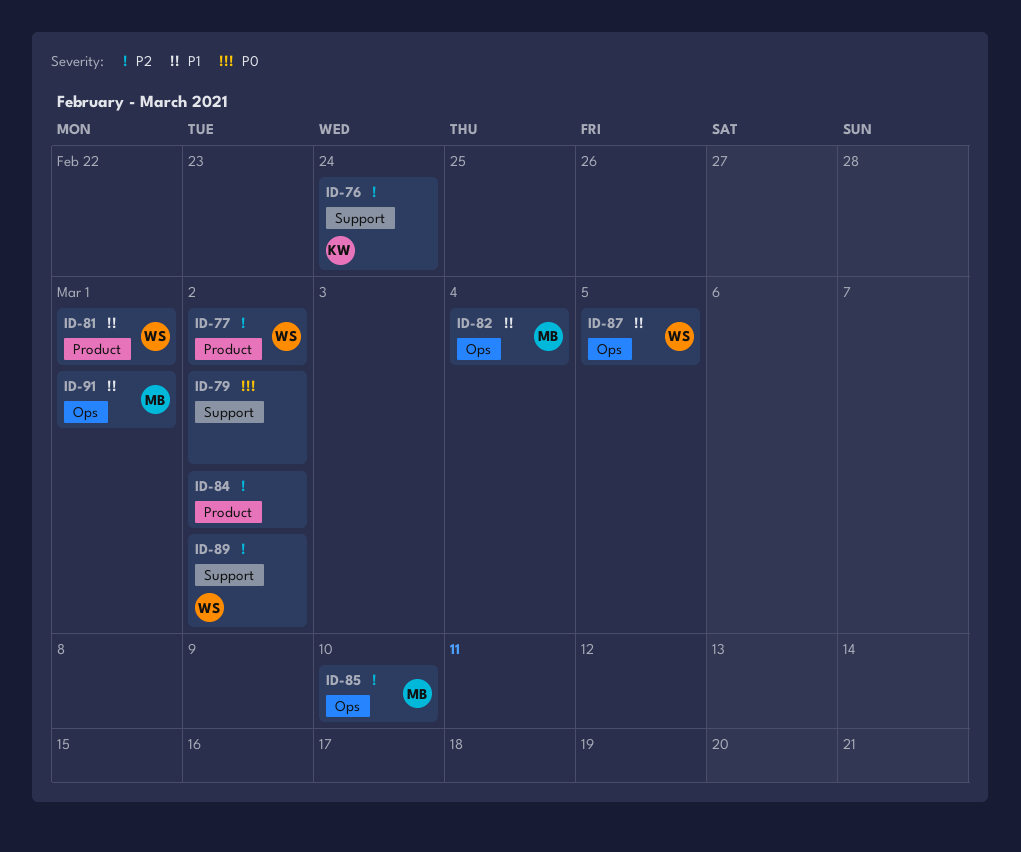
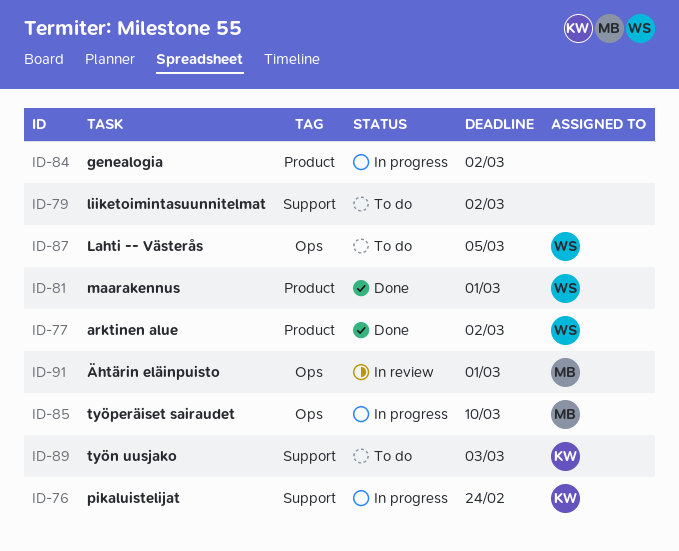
ID-82: present -> none
ID-89, owner: WS -> KW
ID-89, due: Mar 2 -> Mar 3

